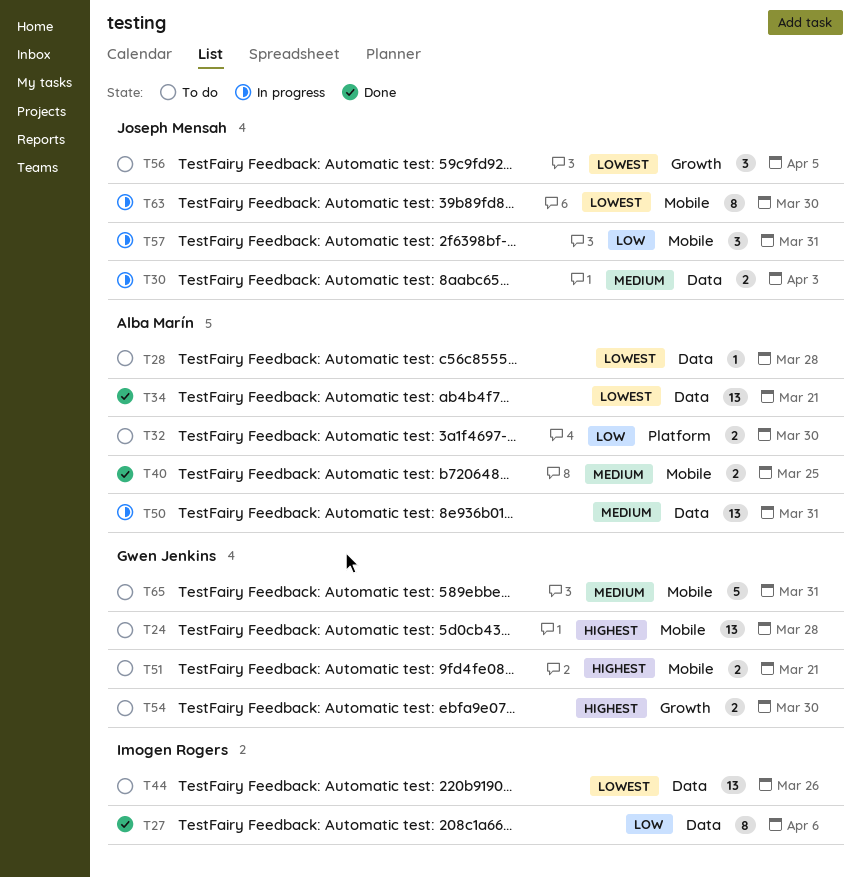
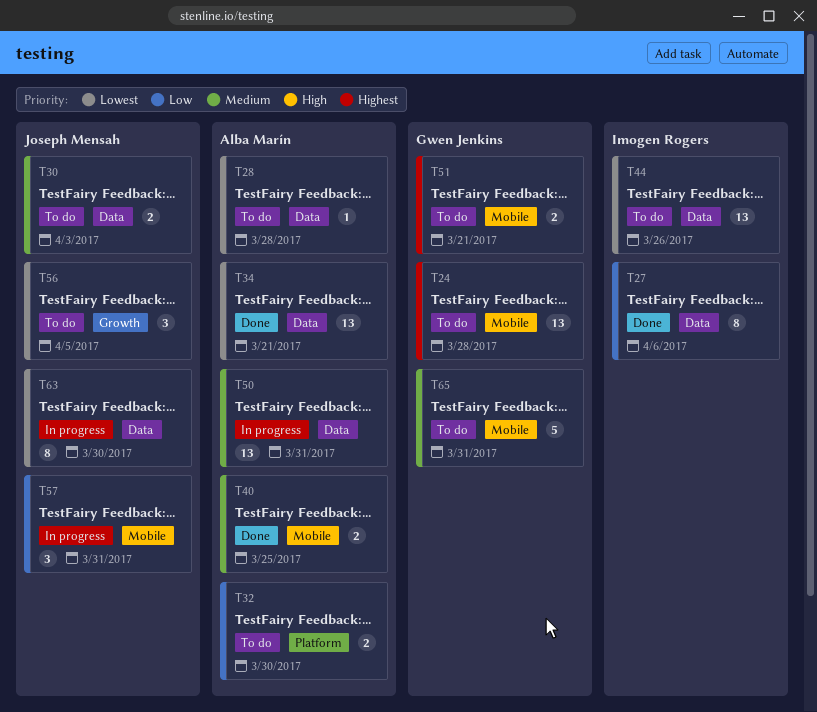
T30, status: In progress -> To do
T54: present -> none
T63, label: Mobile -> Data

